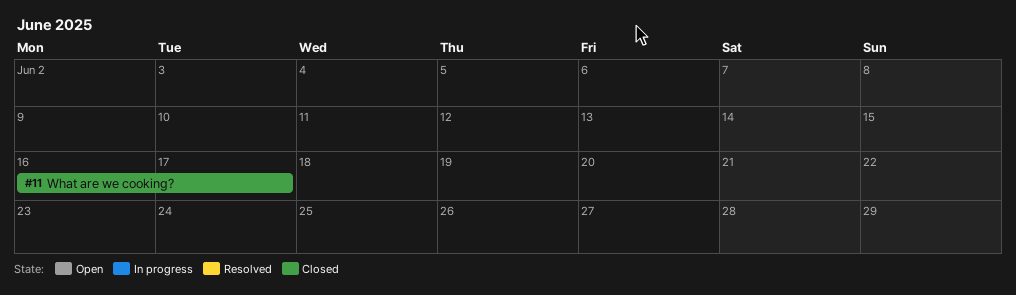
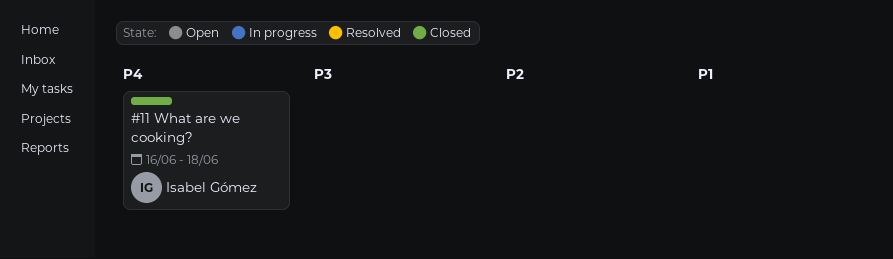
#11, due: Jun 17 -> Jun 18

